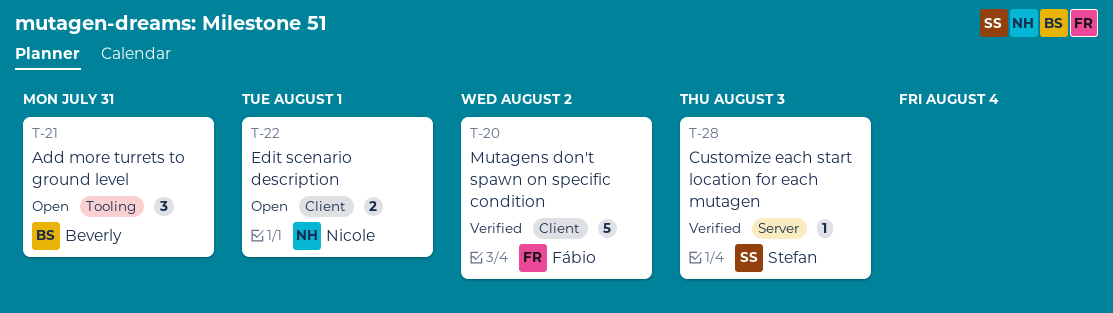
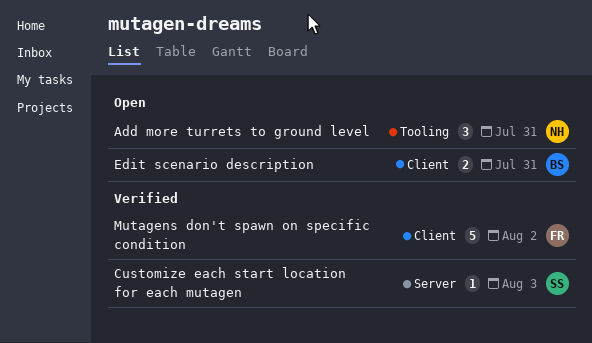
Add more turrets to ground level, owner: Beverly -> Nicole
Edit scenario description, owner: Nicole -> Beverly
Edit scenario description, due: Aug 1 -> Jul 31

